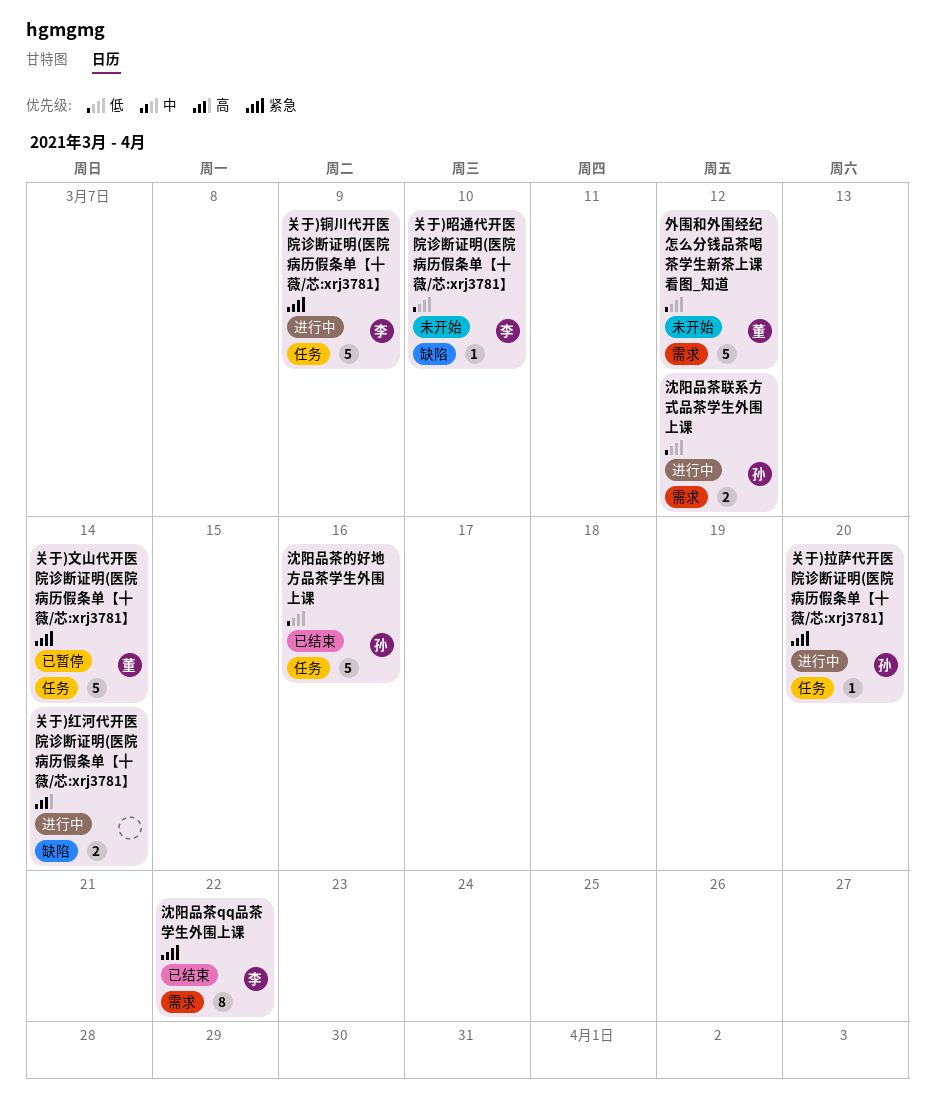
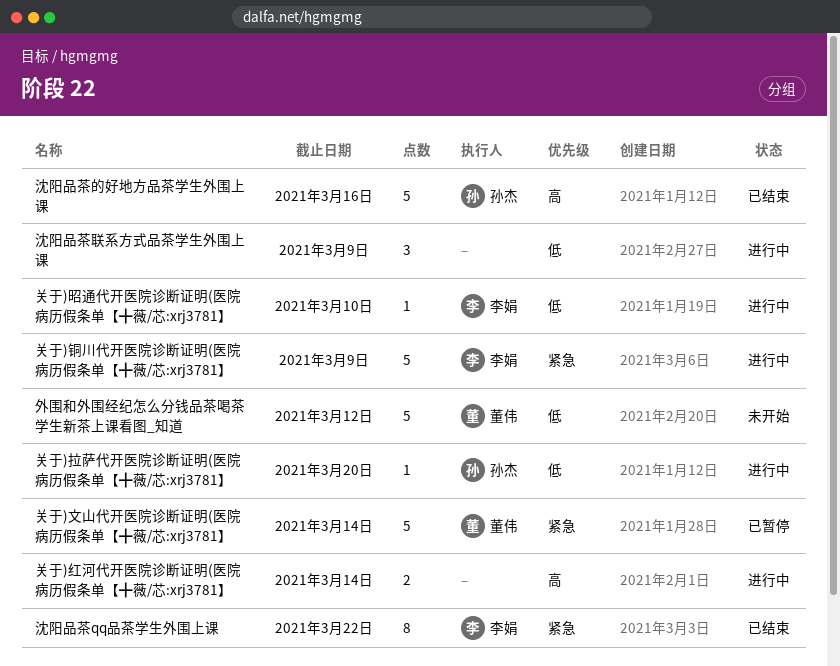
关于)拉萨代开医院诊断证明(医院病历假条单【╋薇/芯:xrj3781】, priority: 紧急 -> 低
关于)昭通代开医院诊断证明(医院病历假条单【╋薇/芯:xrj3781】, status: 未开始 -> 进行中
沈阳品茶的好地方品茶学生外围上课, priority: 低 -> 高
沈阳品茶联系方式品茶学生外围上课, owner: 孙杰 -> none
沈阳品茶联系方式品茶学生外围上课, estimate: 2 -> 3
沈阳品茶联系方式品茶学生外围上课, due: Mar 12 -> Mar 9

